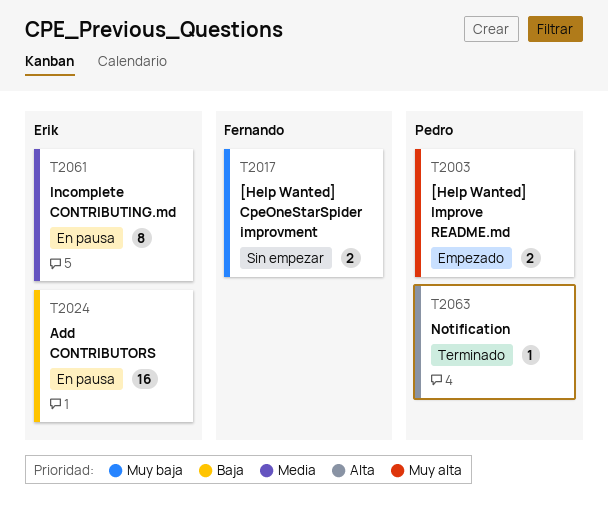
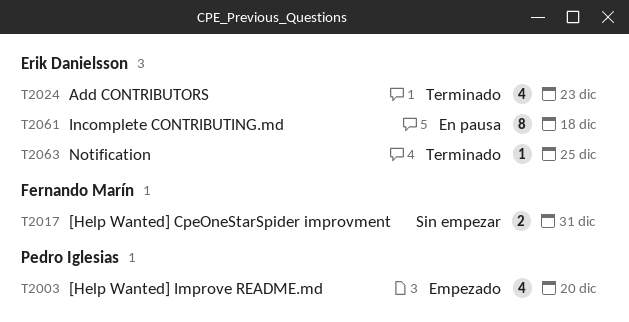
T2003, estimate: 2 -> 4
T2024, status: En pausa -> Terminado
T2024, estimate: 16 -> 4
T2063, owner: Pedro Iglesias -> Erik Danielsson

